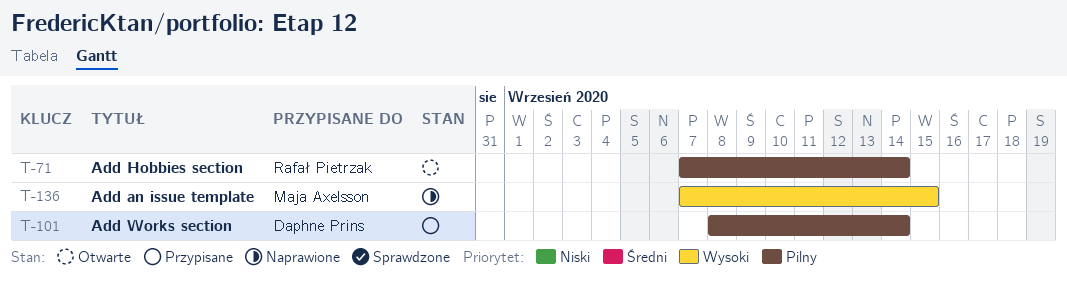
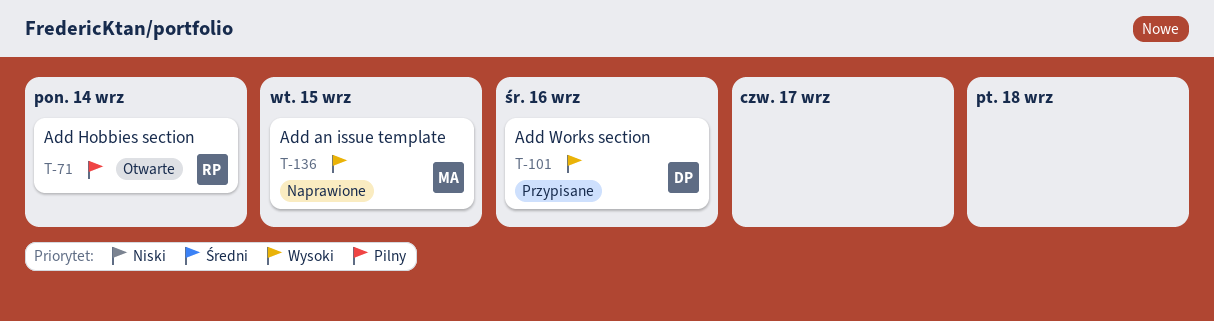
T-101, priority: Pilny -> Wysoki
T-101, due: Sep 14 -> Sep 16

